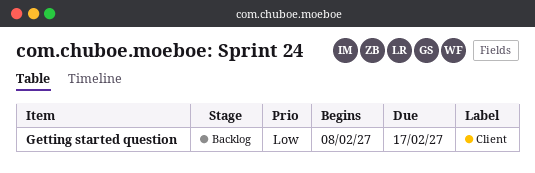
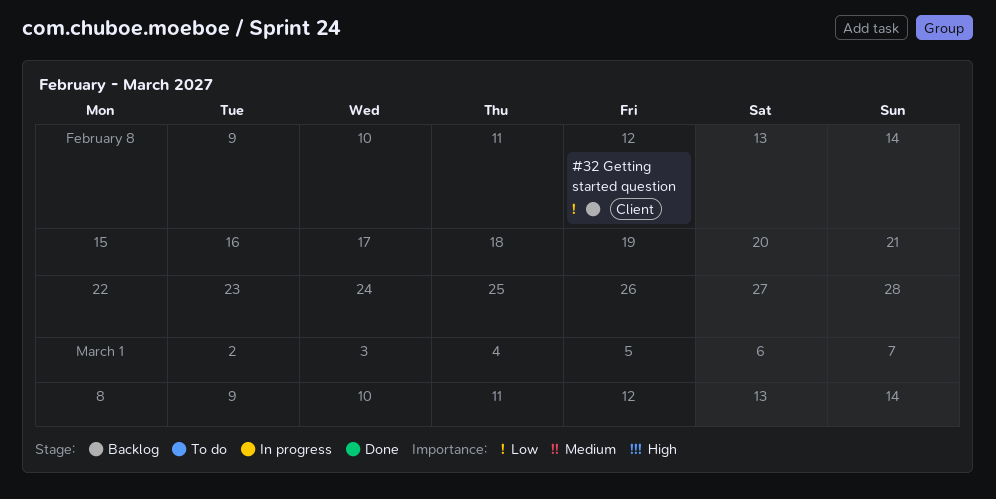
Getting started question, due: Feb 17 -> Feb 12

